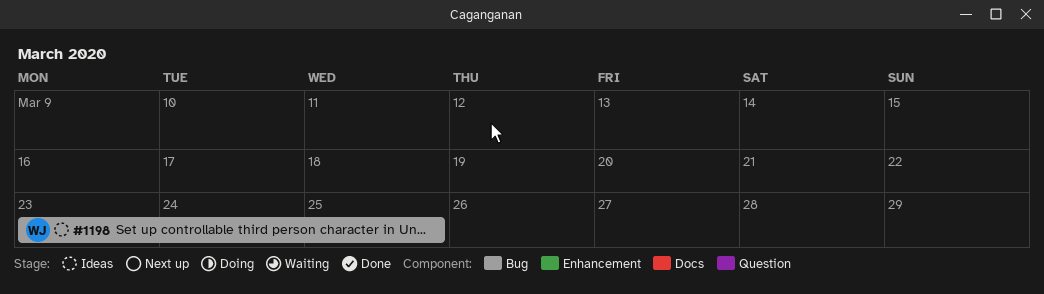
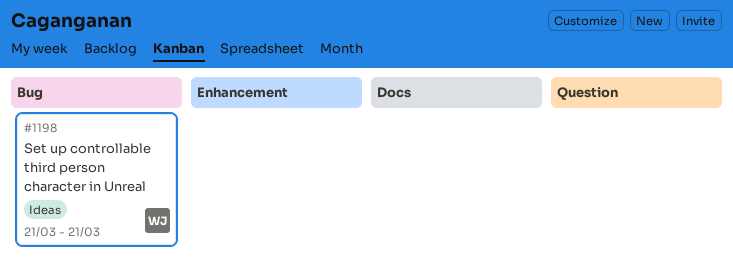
#1198, start: Mar 23 -> Mar 21
#1198, due: Mar 25 -> Mar 21

